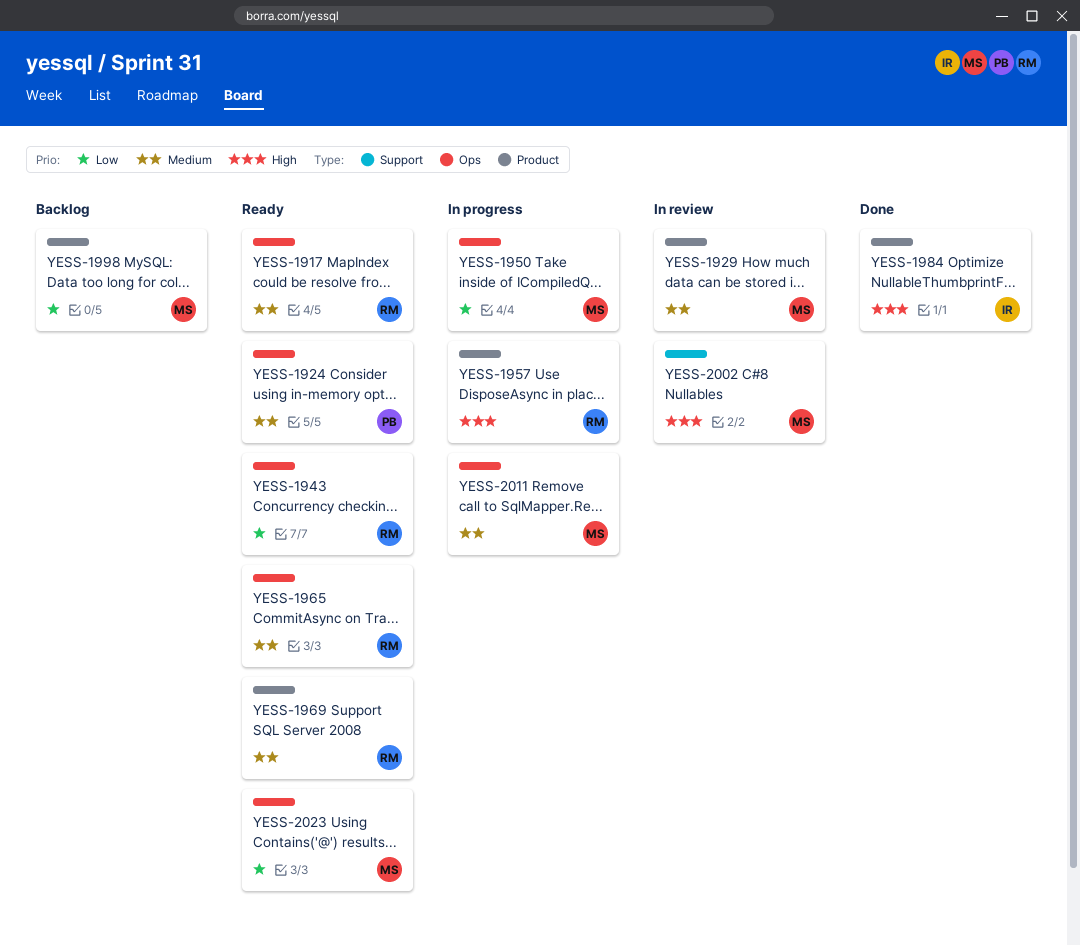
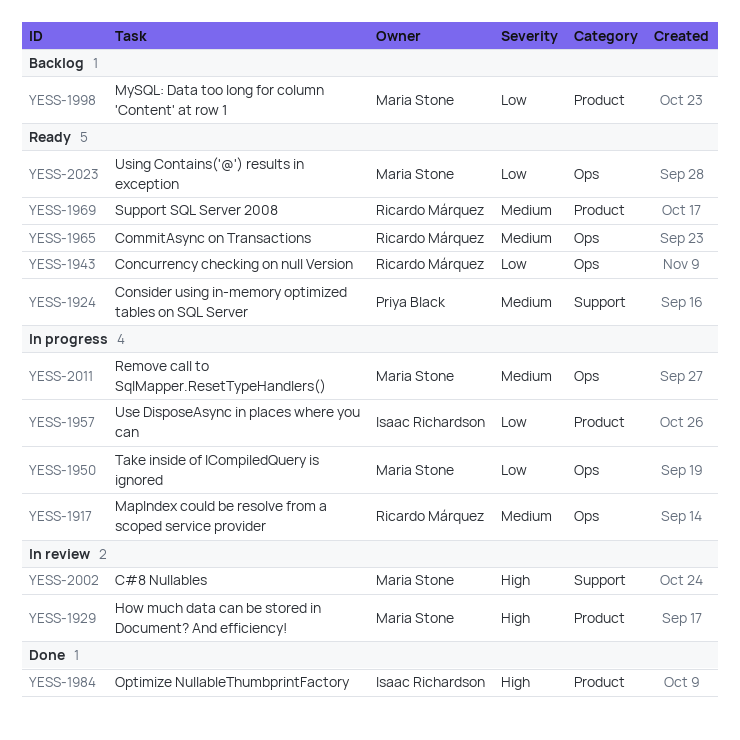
YESS-1917, status: Ready -> In progress
YESS-1924, label: Ops -> Support
YESS-1929, priority: Medium -> High
YESS-1957, owner: Ricardo Márquez -> Isaac Richardson
YESS-1957, priority: High -> Low

